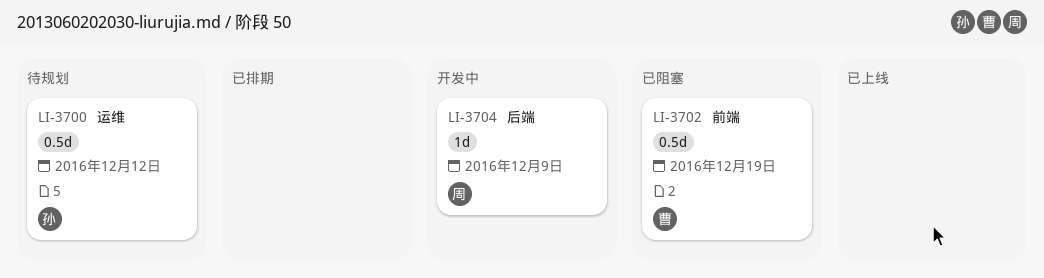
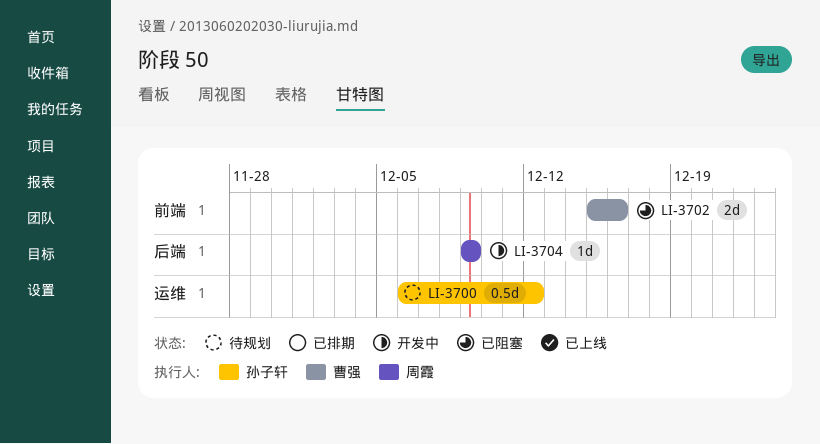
LI-3702, estimate: 0.5d -> 2d
LI-3702, due: Dec 19 -> Dec 16

